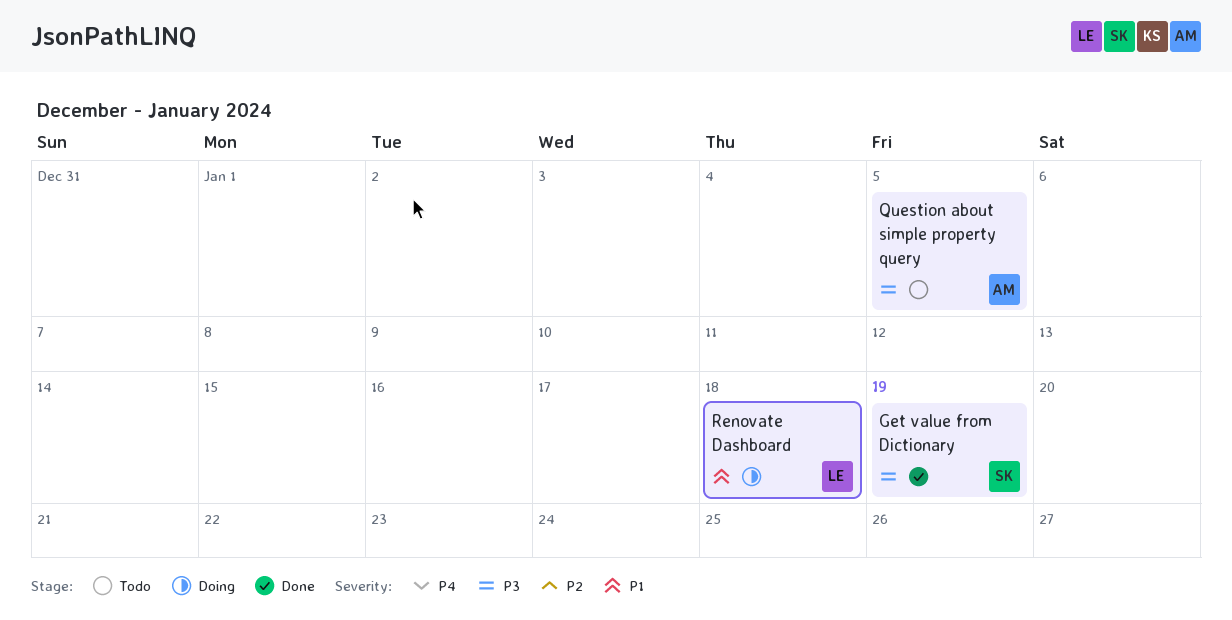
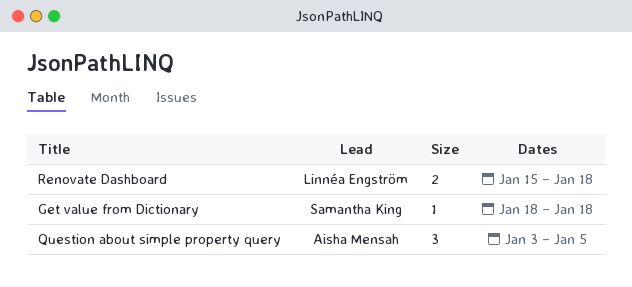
Get value from Dictionary, due: Jan 19 -> Jan 18

